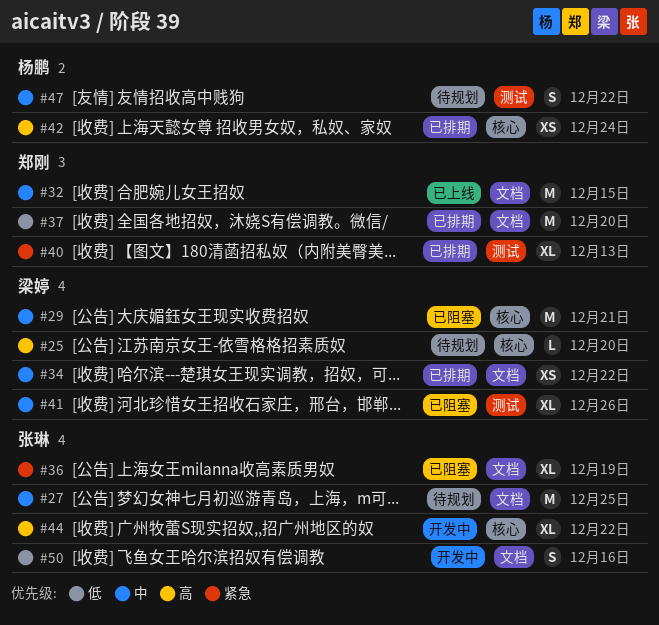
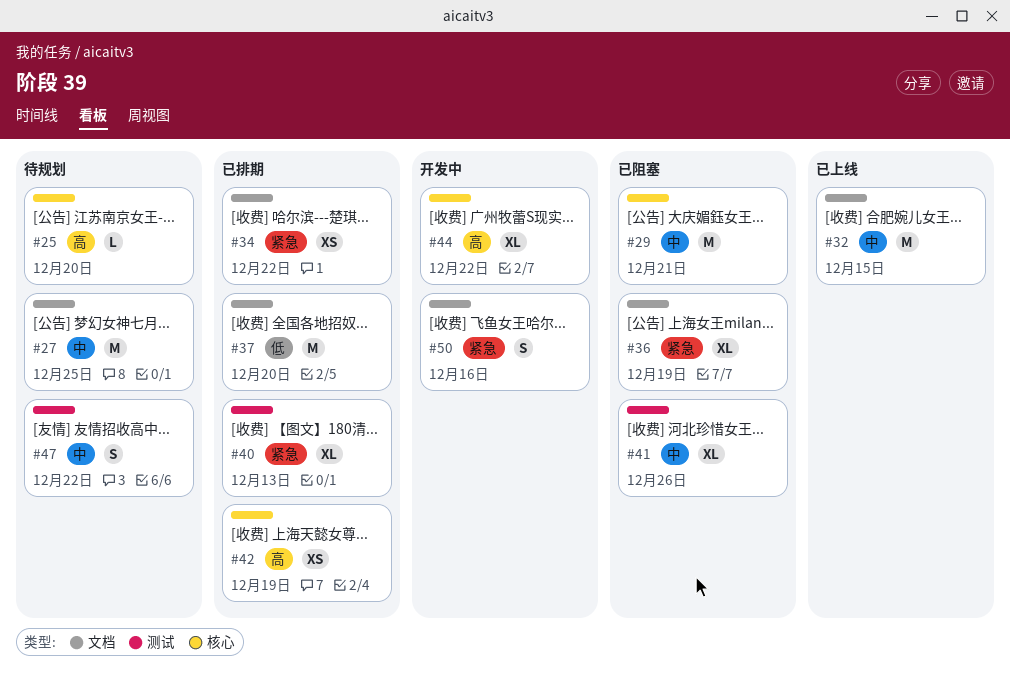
#34, priority: 中 -> 紧急
#42, due: Dec 24 -> Dec 19
#50, priority: 低 -> 紧急

